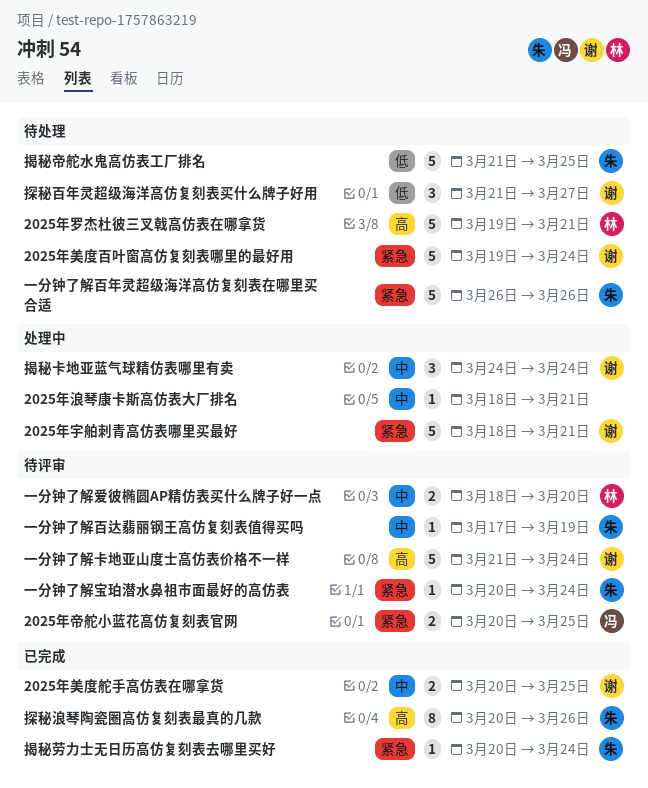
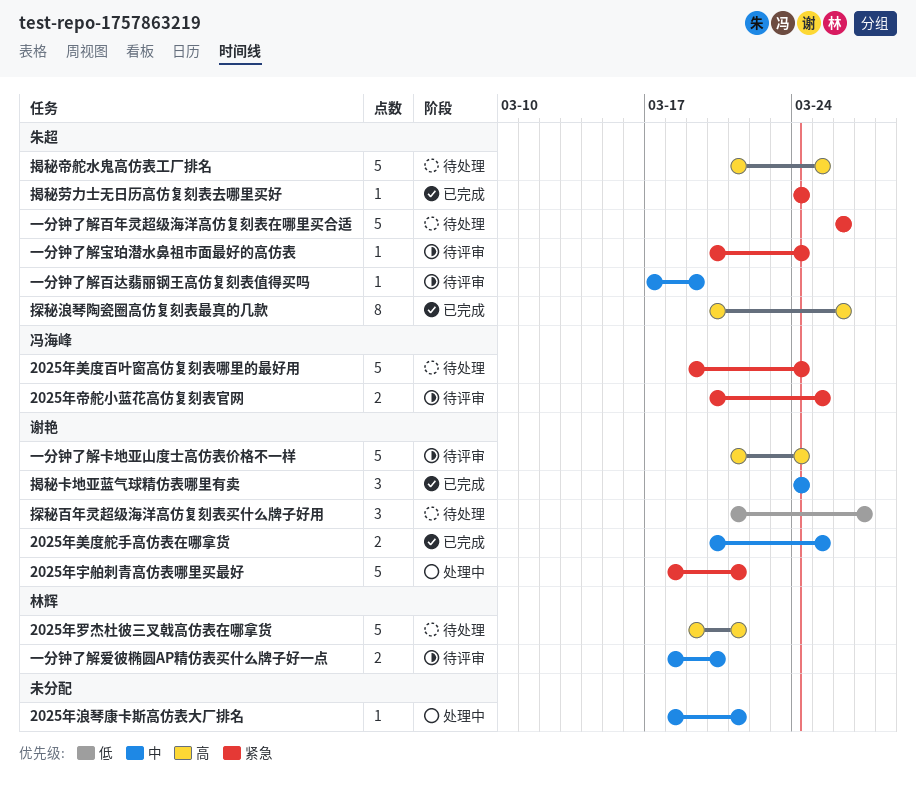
2025年美度百叶窗高仿复刻表哪里的最好用, owner: 谢艳 -> 冯海峰
揭秘劳力士无日历高仿复刻表去哪里买好, start: Mar 20 -> Mar 24
揭秘卡地亚蓝气球精仿表哪里有卖, status: 处理中 -> 已完成
揭秘帝舵水鬼高仿表工厂排名, priority: 低 -> 高

